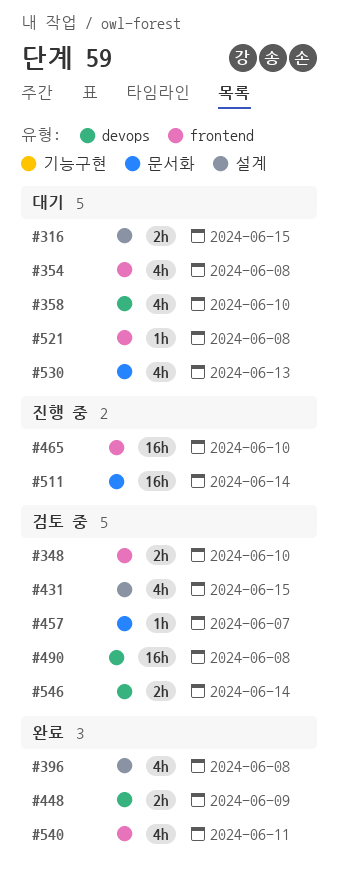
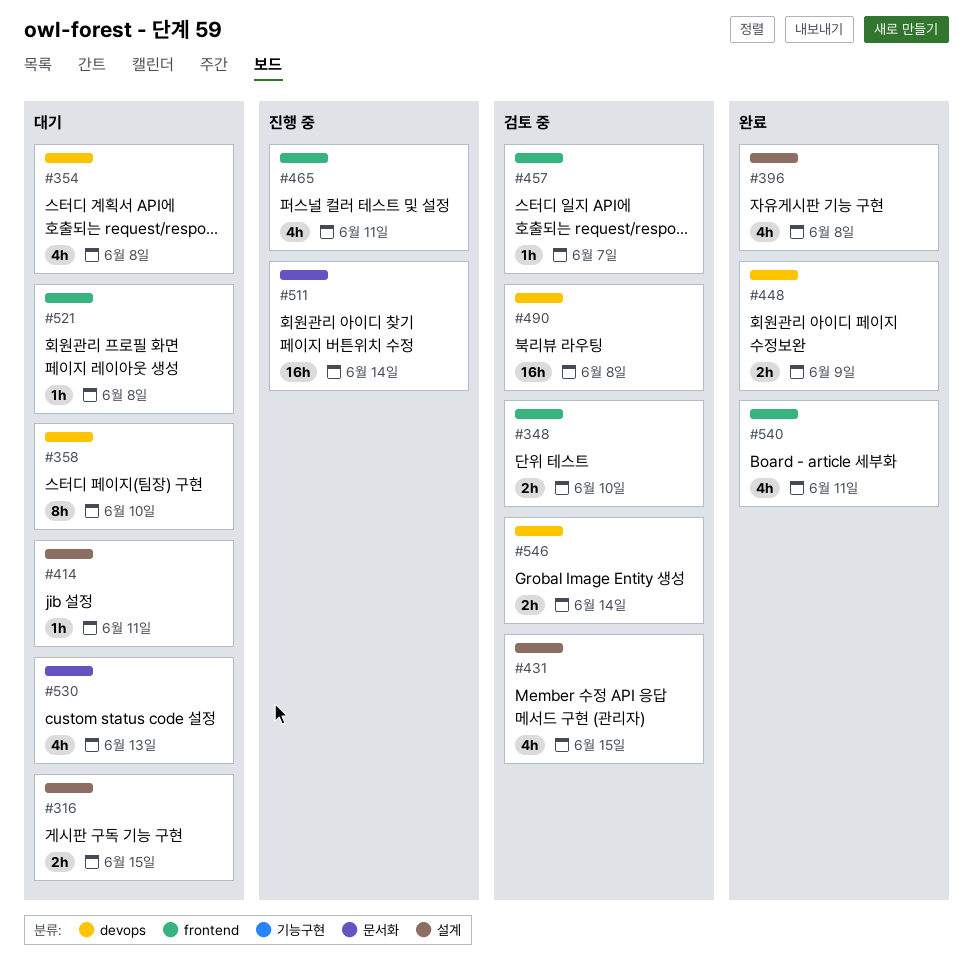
#354, label: frontend -> devops
#358, estimate: 4h -> 8h
#414: none -> present
#457, label: 문서화 -> frontend
#465, estimate: 16h -> 4h
#465, due: Jun 10 -> Jun 11

